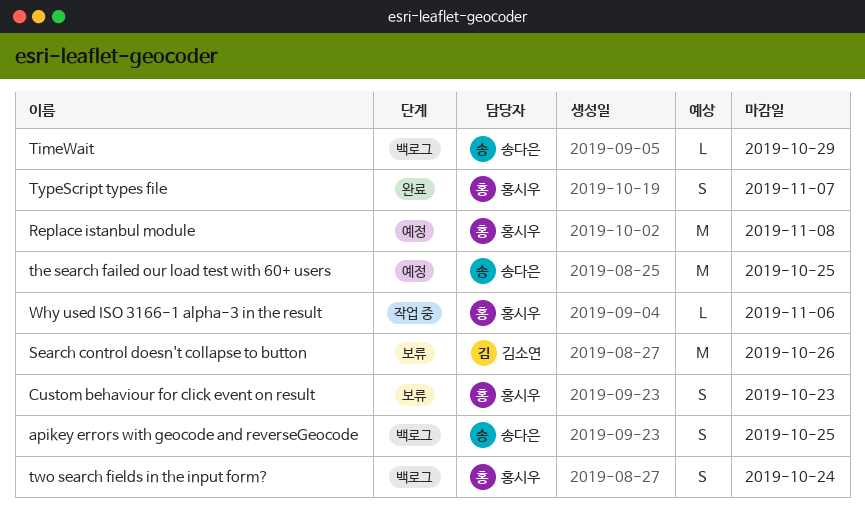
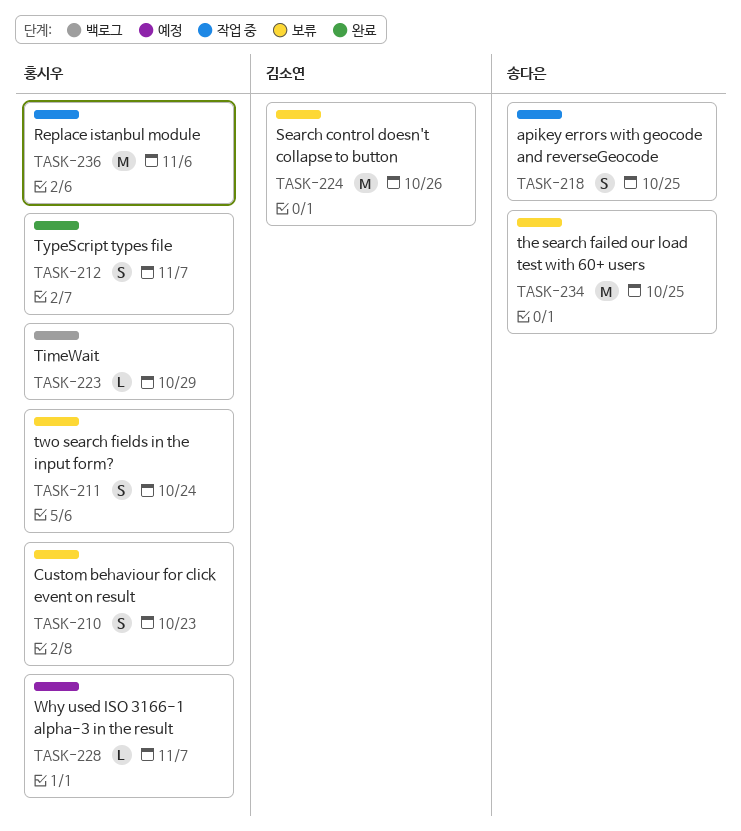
apikey errors with geocode and reverseGeocode, status: 백로그 -> 작업 중
Replace istanbul module, status: 예정 -> 작업 중
Replace istanbul module, due: Nov 8 -> Nov 6
the search failed our load test with 60+ users, status: 예정 -> 보류
TimeWait, owner: 송다은 -> 홍시우
two search fields in the input form?, status: 백로그 -> 보류
Why used ISO 3166-1 alpha-3 in the result, status: 작업 중 -> 예정
Why used ISO 3166-1 alpha-3 in the result, due: Nov 6 -> Nov 7

